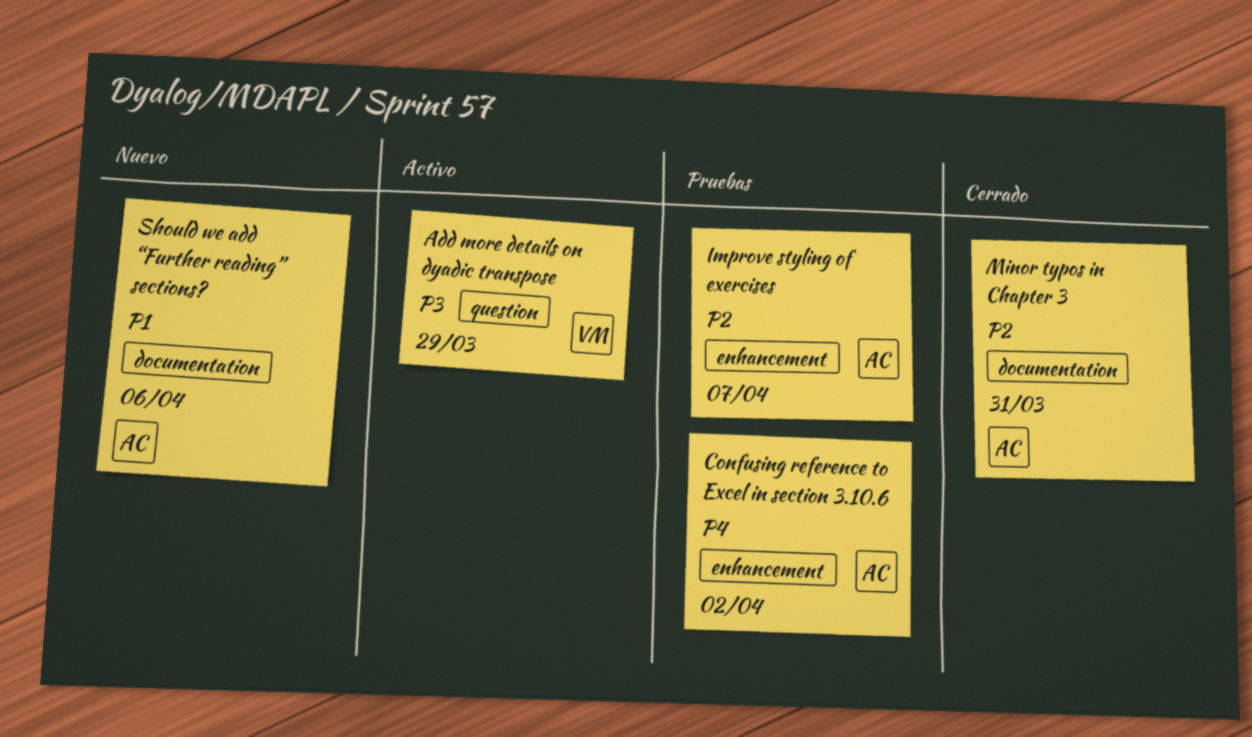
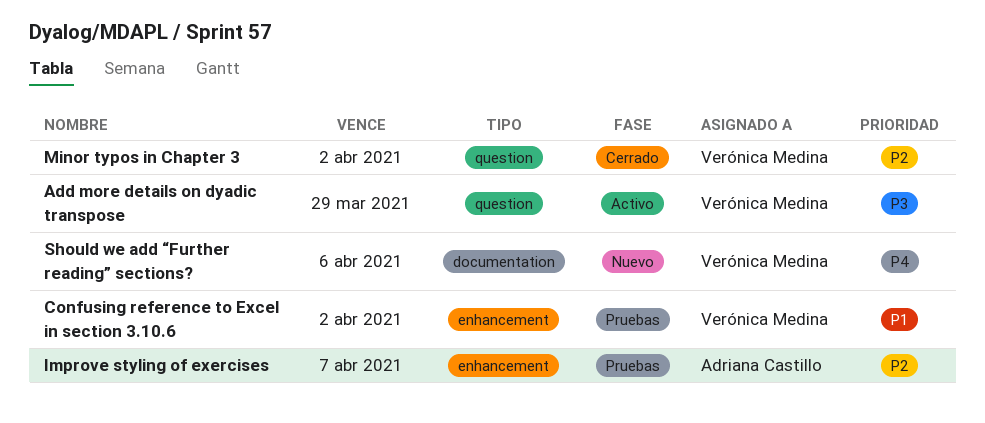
Confusing reference to Excel in section 3.10.6, owner: Adriana Castillo -> Verónica Medina
Confusing reference to Excel in section 3.10.6, priority: P4 -> P1
Minor typos in Chapter 3, owner: Adriana Castillo -> Verónica Medina
Minor typos in Chapter 3, label: documentation -> question
Minor typos in Chapter 3, due: Mar 31 -> Apr 2
Should we add “Further reading” sections?, owner: Adriana Castillo -> Verónica Medina
Should we add “Further reading” sections?, priority: P1 -> P4

